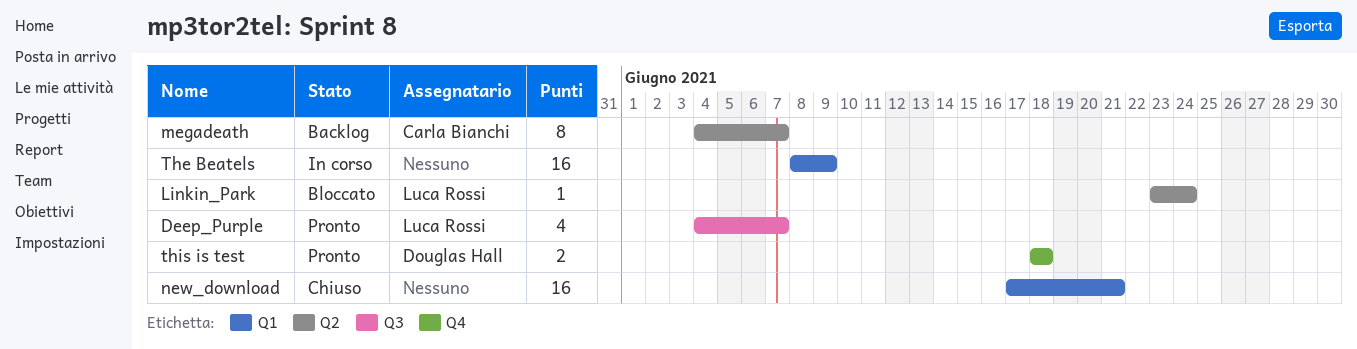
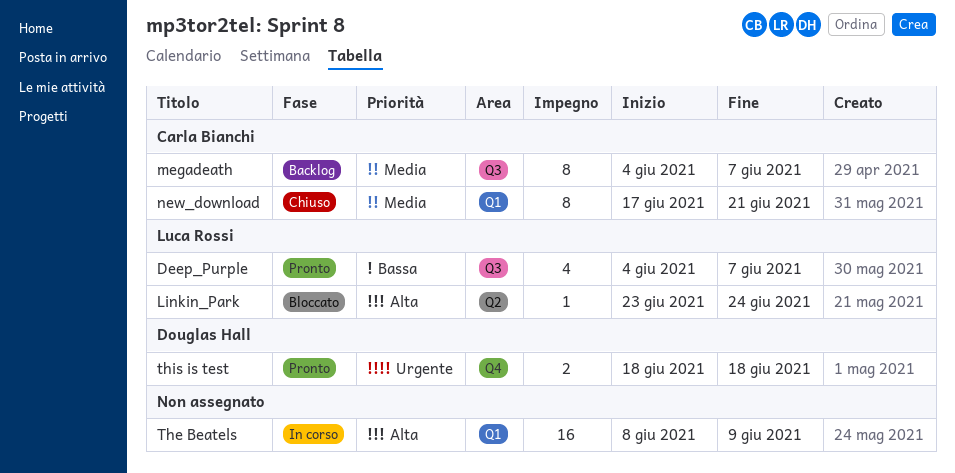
megadeath, label: Q2 -> Q3
new_download, owner: none -> Carla Bianchi
new_download, estimate: 16 -> 8

